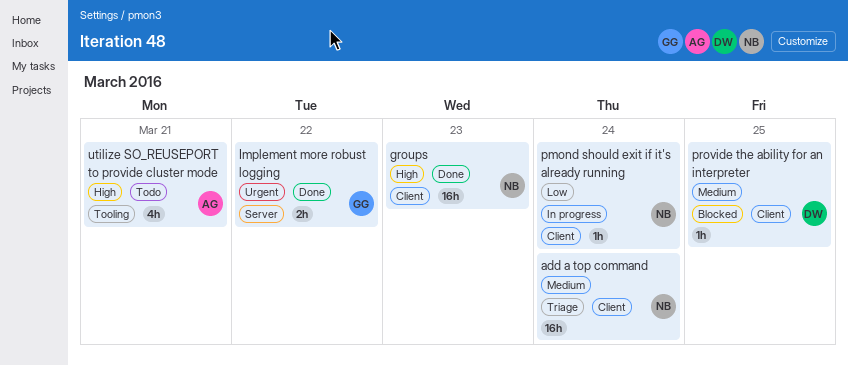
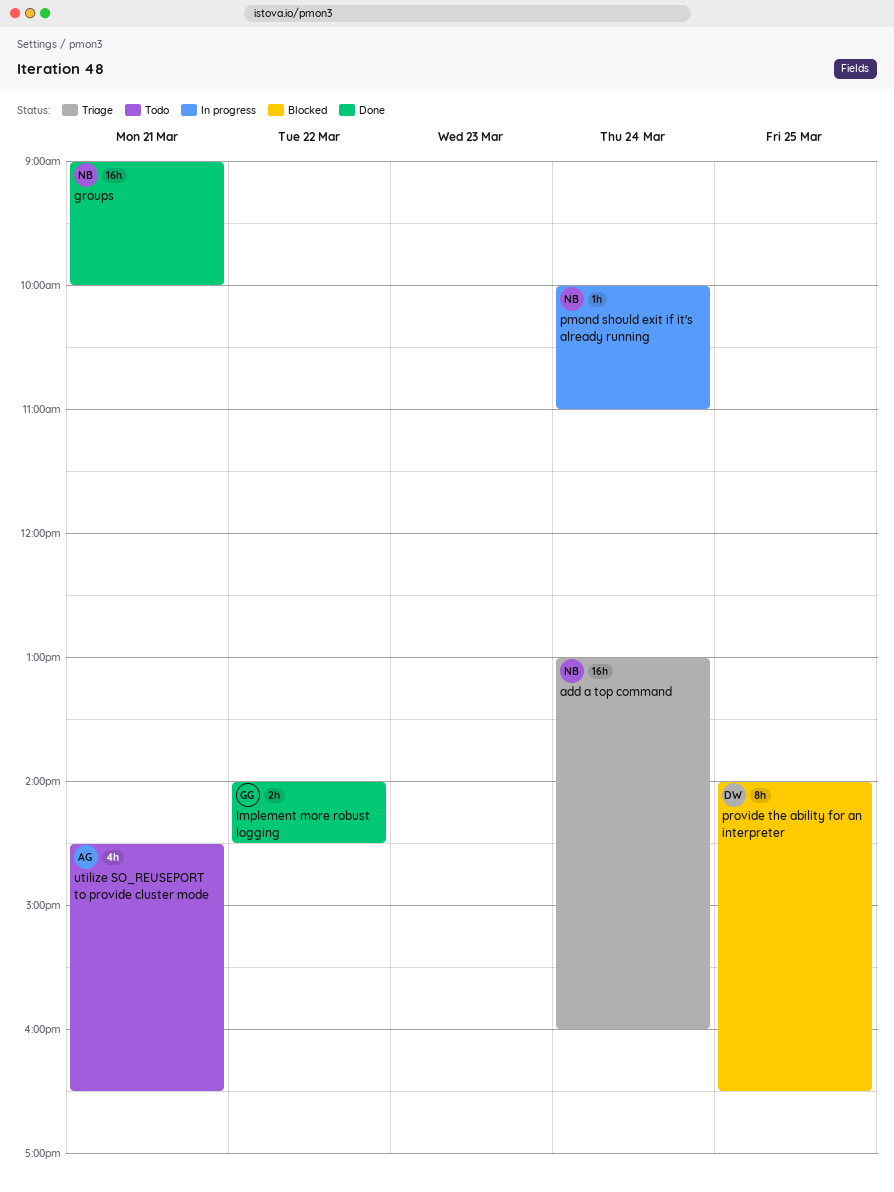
groups, day: Mar 23 -> Mar 21
provide the ability for an interpreter, estimate: 1h -> 8h

